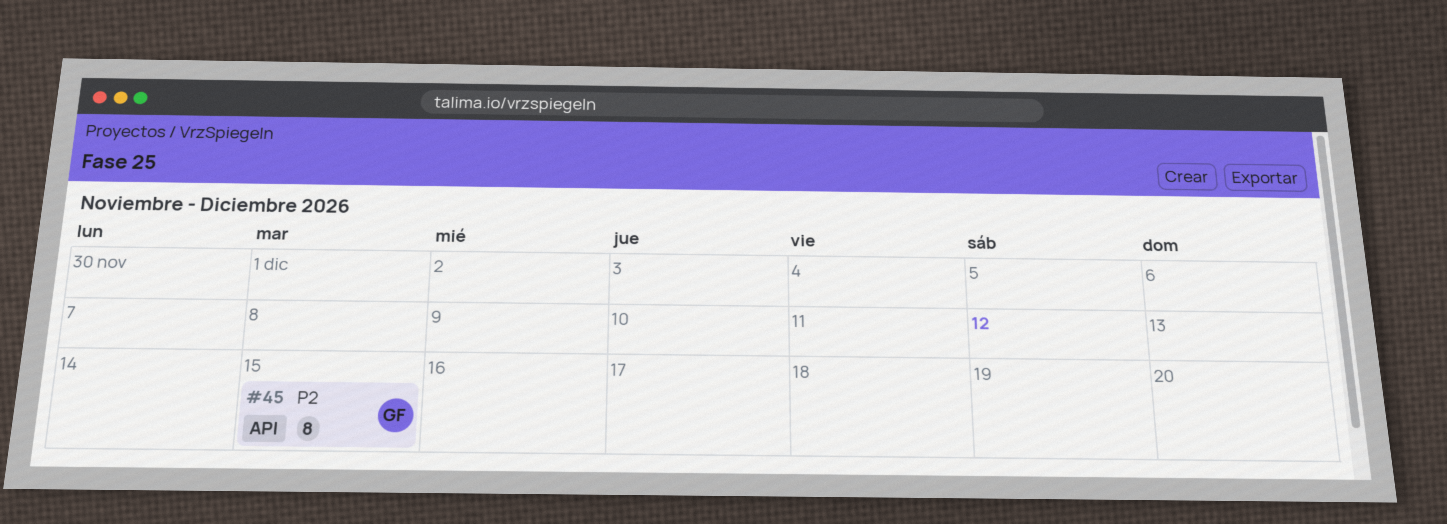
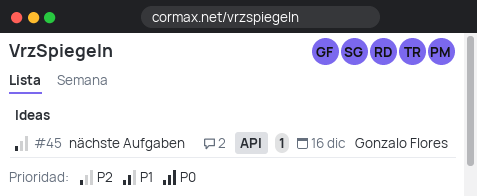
#45, estimate: 8 -> 1
#45, due: Dec 15 -> Dec 16

